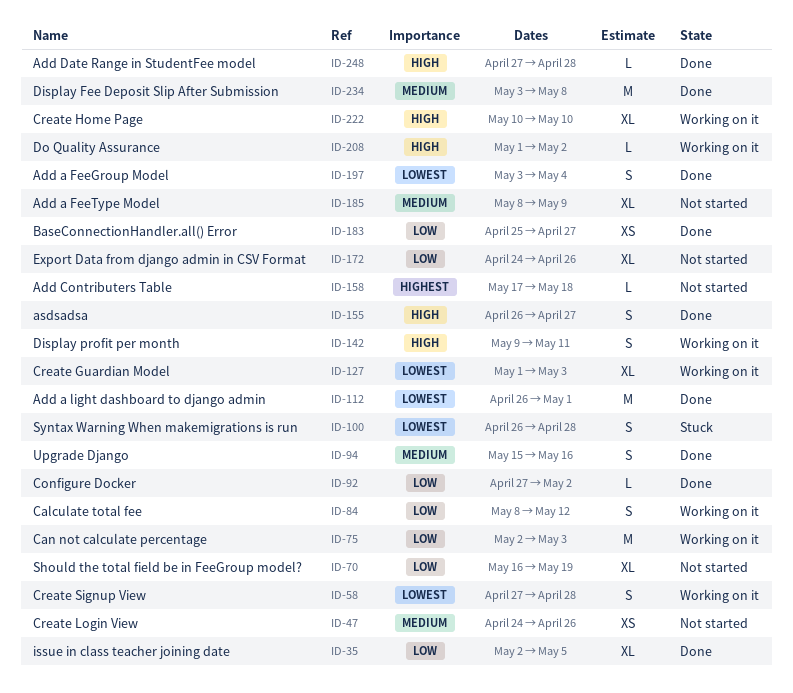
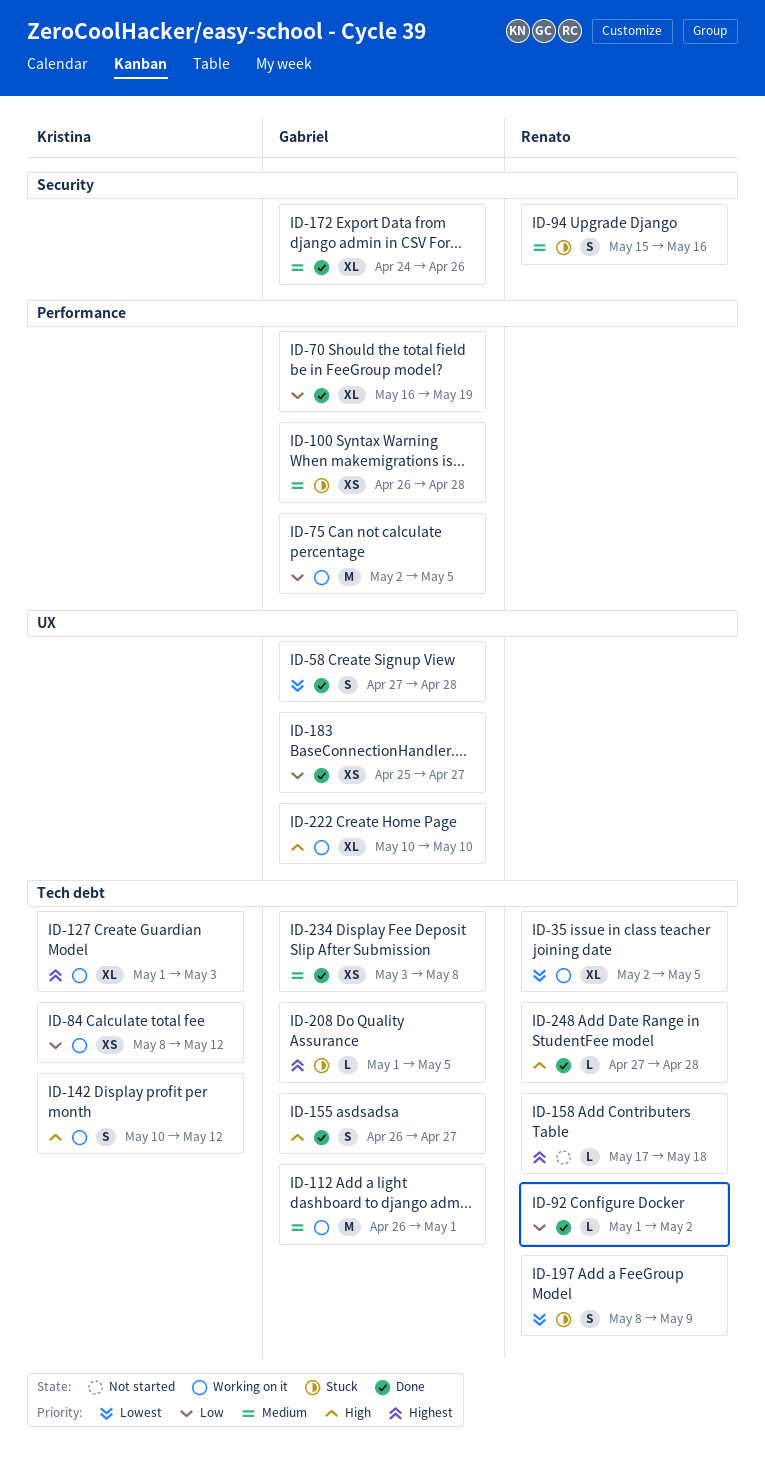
ID-35, status: Done -> Working on it
ID-35, priority: Low -> Lowest
ID-47: present -> none
ID-58, status: Working on it -> Done
ID-70, status: Not started -> Done
ID-75, due: May 3 -> May 5
ID-84, estimate: S -> XS
ID-92, start: Apr 27 -> May 1
ID-94, status: Done -> Stuck
ID-100, priority: Lowest -> Medium
ID-100, estimate: S -> XS
ID-112, status: Done -> Working on it
ID-112, priority: Lowest -> Medium
ID-127, priority: Lowest -> Highest
ID-142, start: May 9 -> May 10
ID-142, due: May 11 -> May 12
ID-172, status: Not started -> Done
ID-172, priority: Low -> Medium
ID-185: present -> none
ID-197, status: Done -> Stuck
ID-197, start: May 3 -> May 8
ID-197, due: May 4 -> May 9
ID-208, status: Working on it -> Stuck
ID-208, priority: High -> Highest
ID-208, due: May 2 -> May 5
ID-234, estimate: M -> XS

